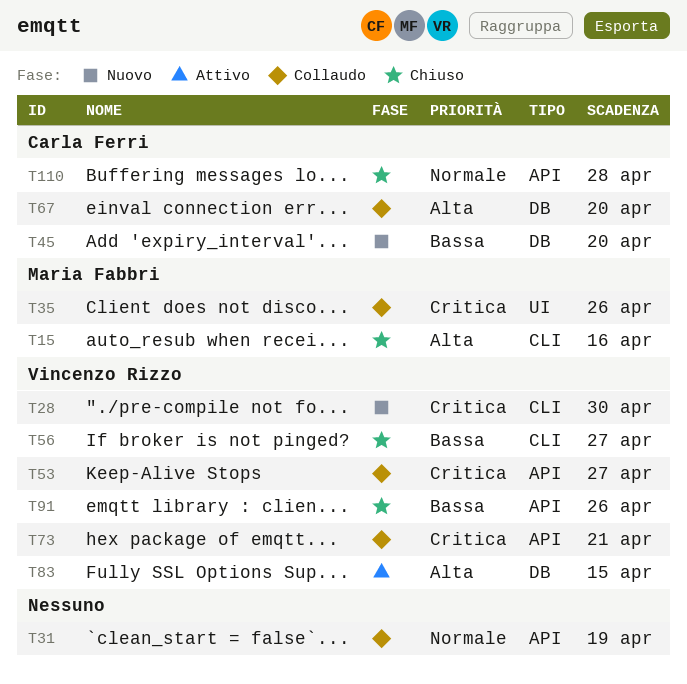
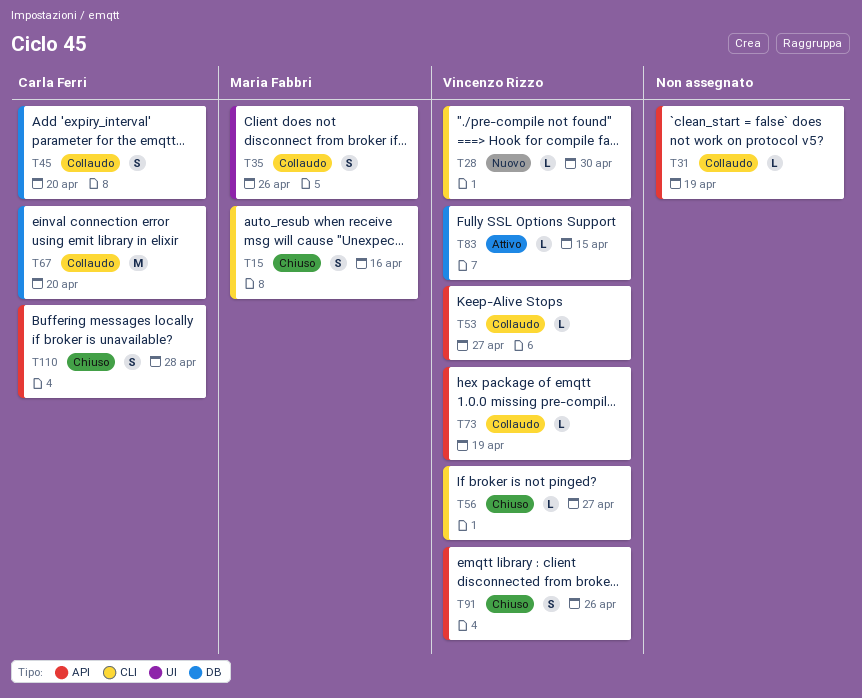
T45, status: Nuovo -> Collaudo
T73, due: Apr 21 -> Apr 19

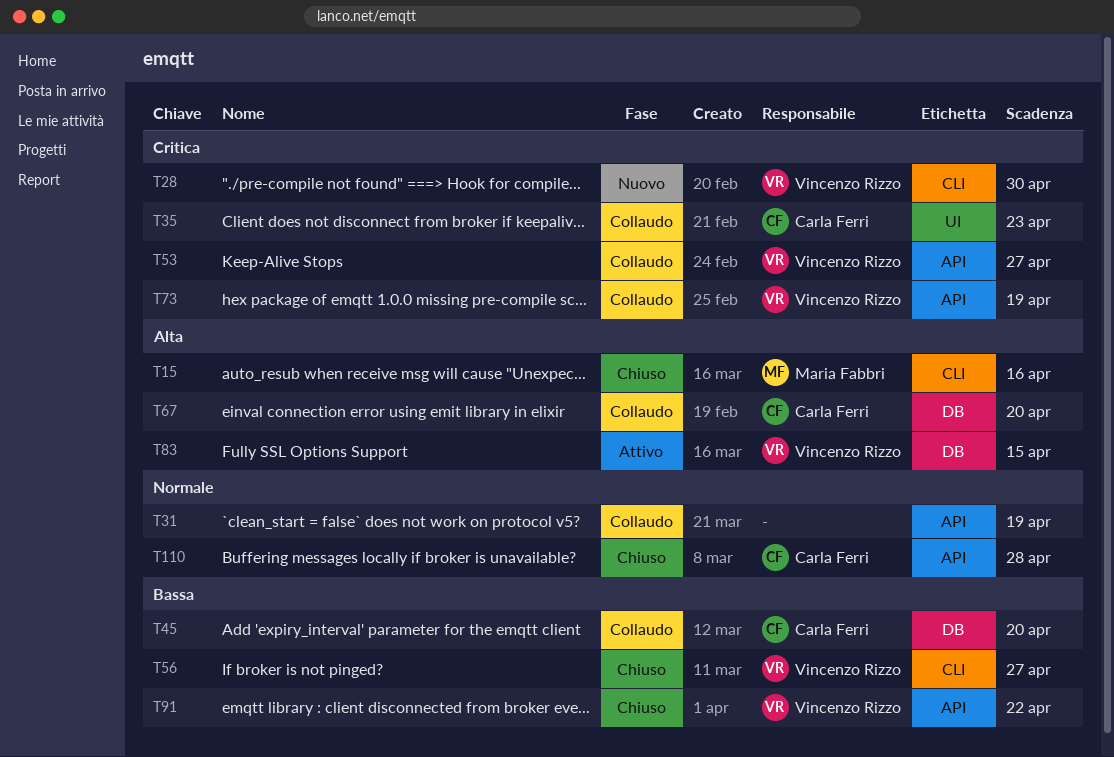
T35, owner: Maria Fabbri -> Carla Ferri
T35, due: Apr 26 -> Apr 23
T91, due: Apr 26 -> Apr 22

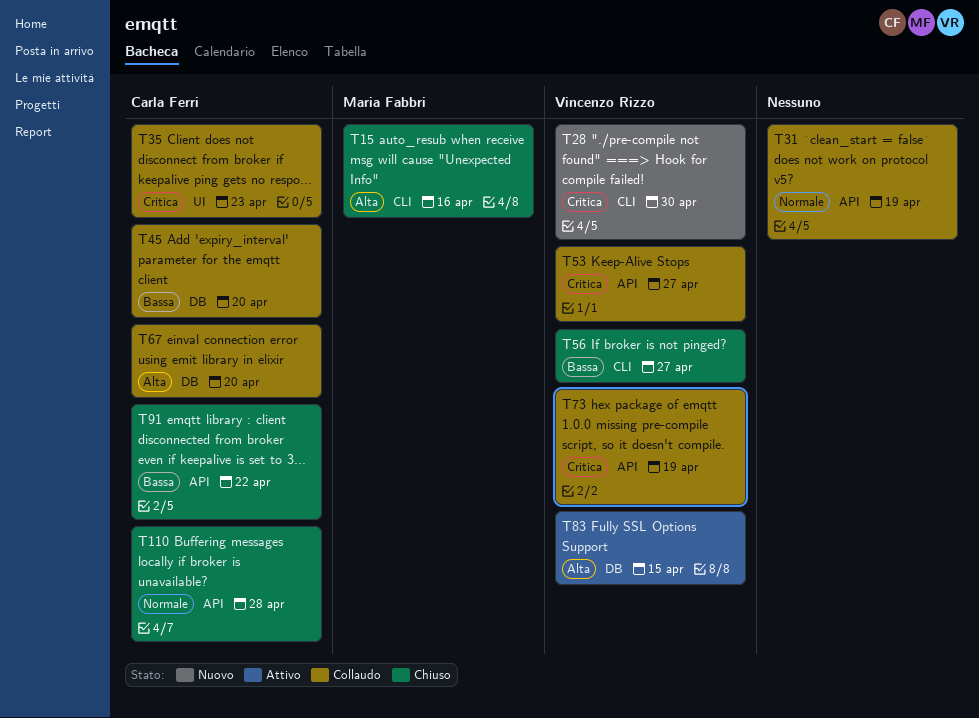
T91, owner: Vincenzo Rizzo -> Carla Ferri

